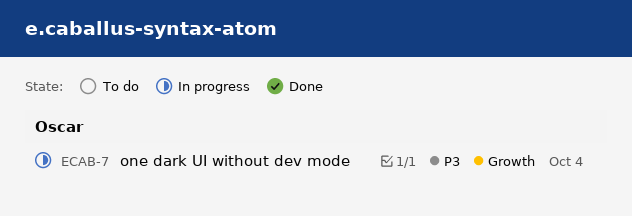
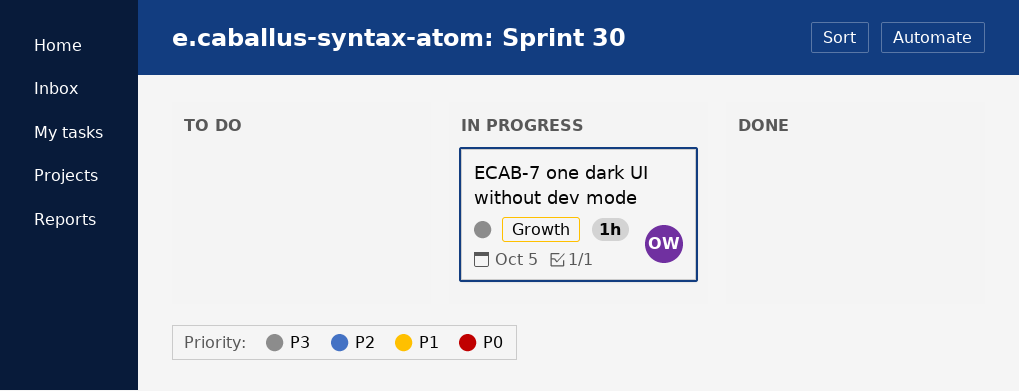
ECAB-7, due: Oct 4 -> Oct 5

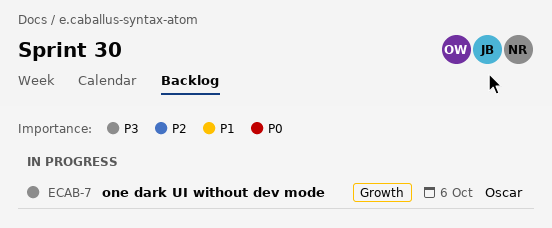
ECAB-7, due: Oct 5 -> Oct 6

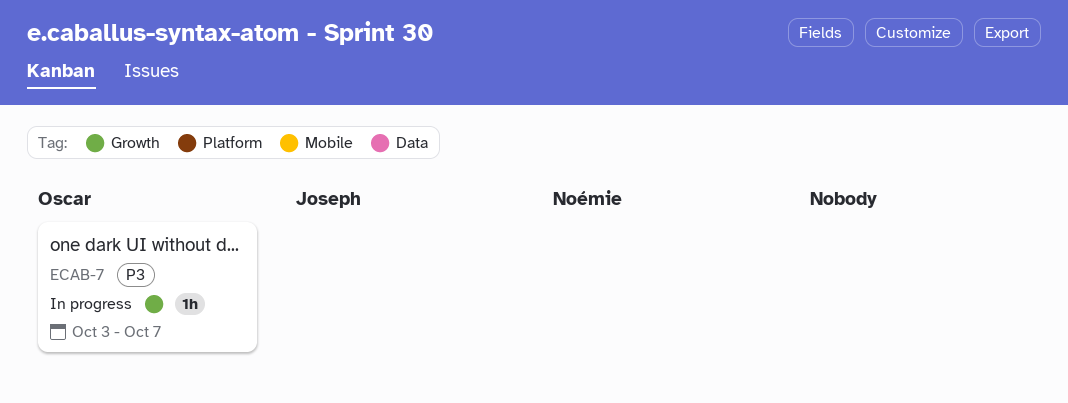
ECAB-7, due: Oct 6 -> Oct 7

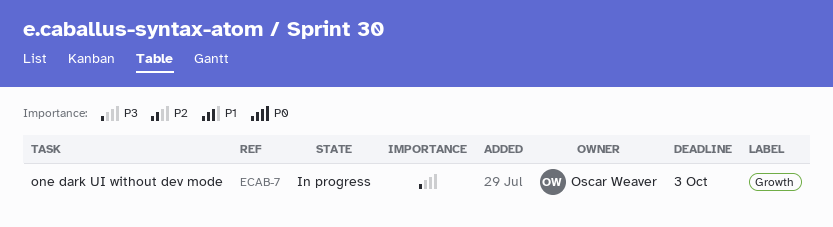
ECAB-7, due: Oct 7 -> Oct 3

